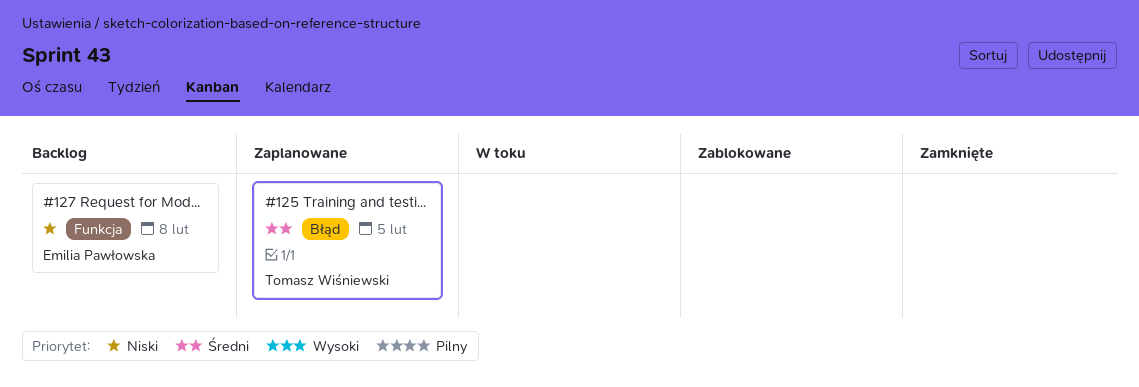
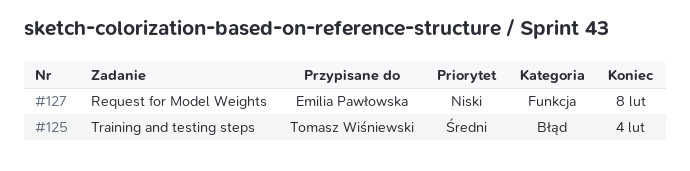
#125, due: Feb 5 -> Feb 4

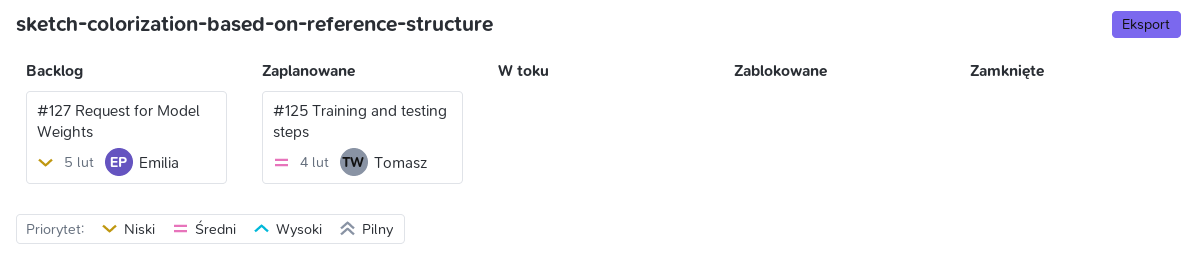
#127, due: Feb 8 -> Feb 5

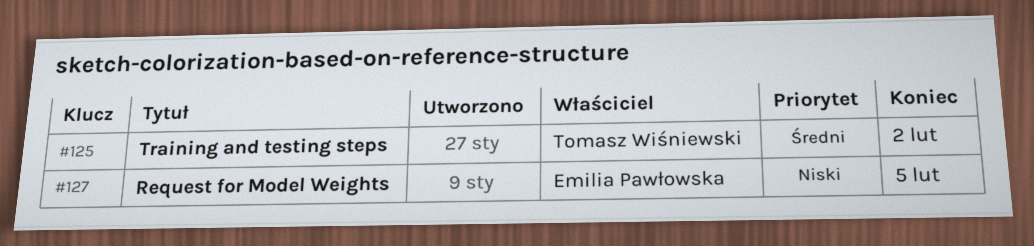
#125, due: Feb 4 -> Feb 2

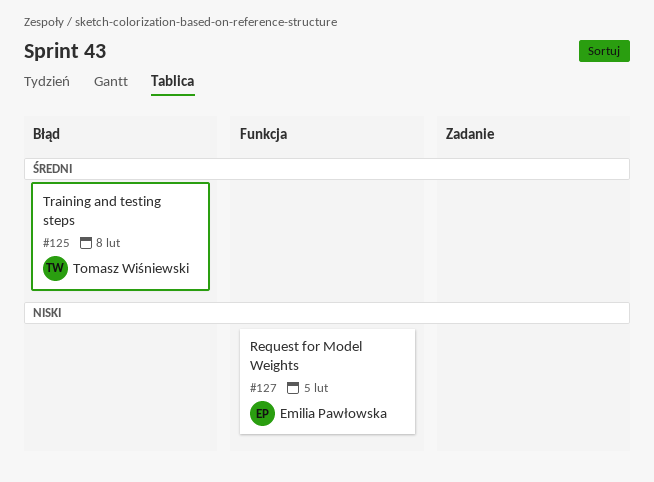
#125, due: Feb 2 -> Feb 8

